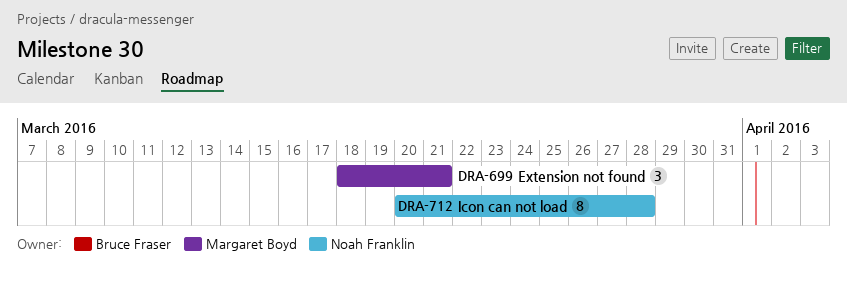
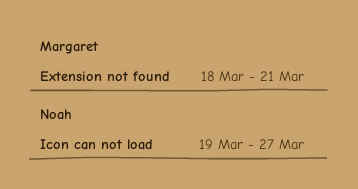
Icon can not load, start: Mar 20 -> Mar 19
Icon can not load, due: Mar 28 -> Mar 27

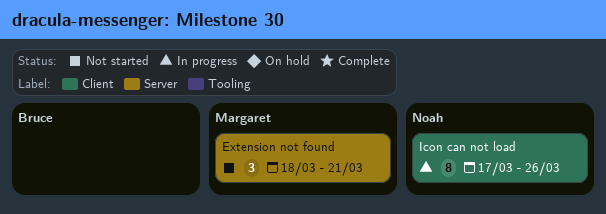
Icon can not load, start: Mar 19 -> Mar 17
Icon can not load, due: Mar 27 -> Mar 26

